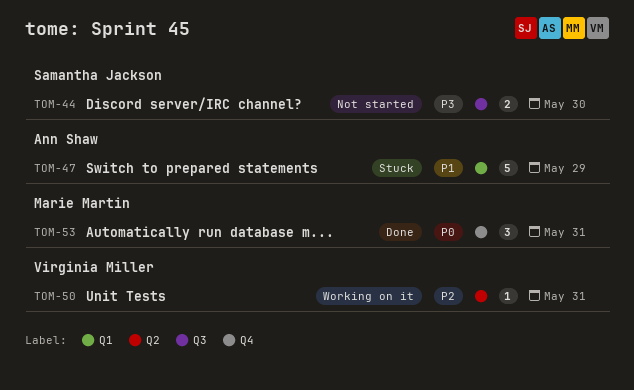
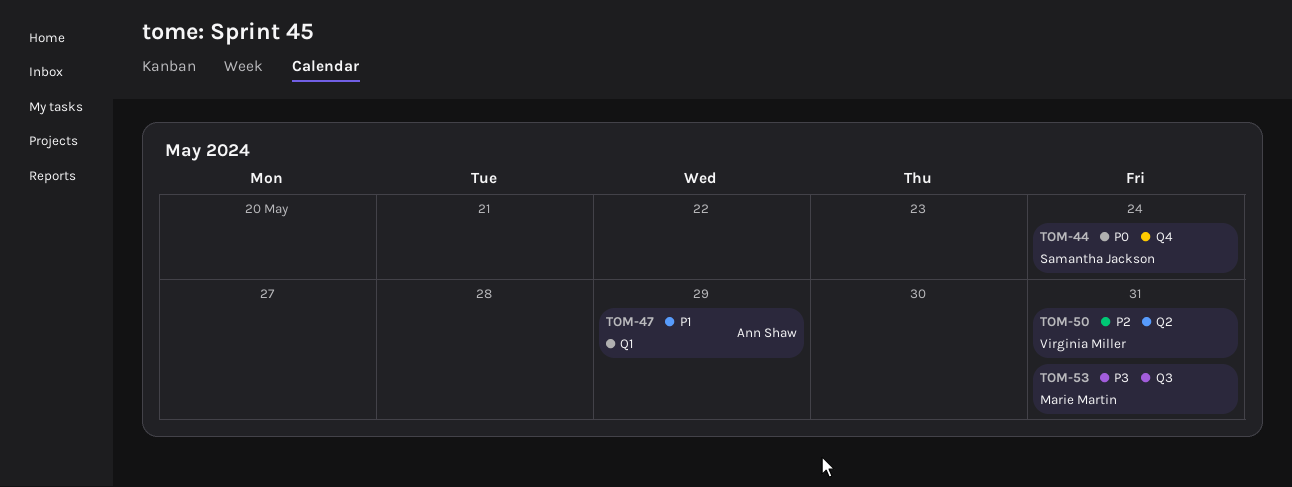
TOM-44, priority: P3 -> P0
TOM-44, label: Q3 -> Q4
TOM-44, due: May 30 -> May 24
TOM-53, priority: P0 -> P3
TOM-53, label: Q4 -> Q3

